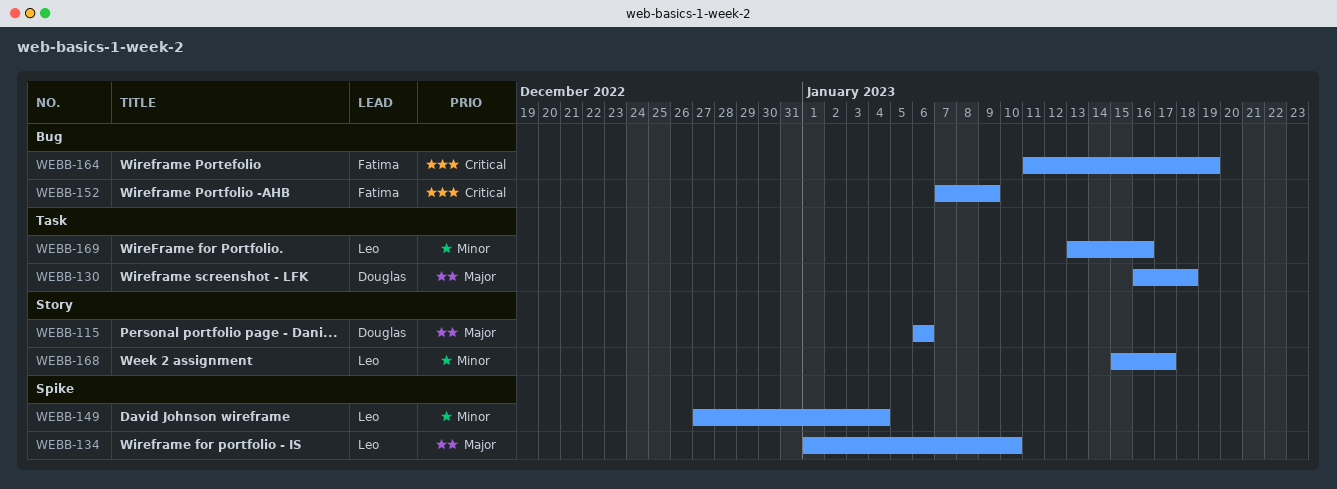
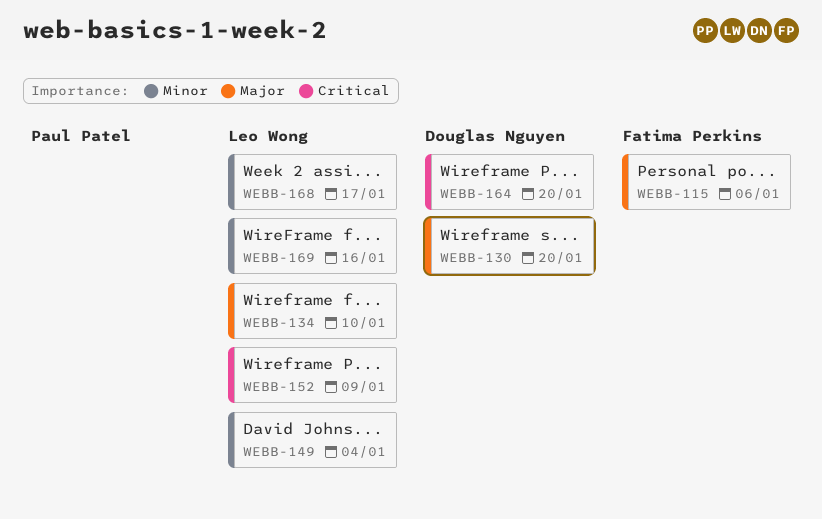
WEBB-115, owner: Douglas Nguyen -> Fatima Perkins
WEBB-130, due: Jan 18 -> Jan 20
WEBB-152, owner: Fatima Perkins -> Leo Wong
WEBB-164, owner: Fatima Perkins -> Douglas Nguyen
WEBB-164, due: Jan 19 -> Jan 20

